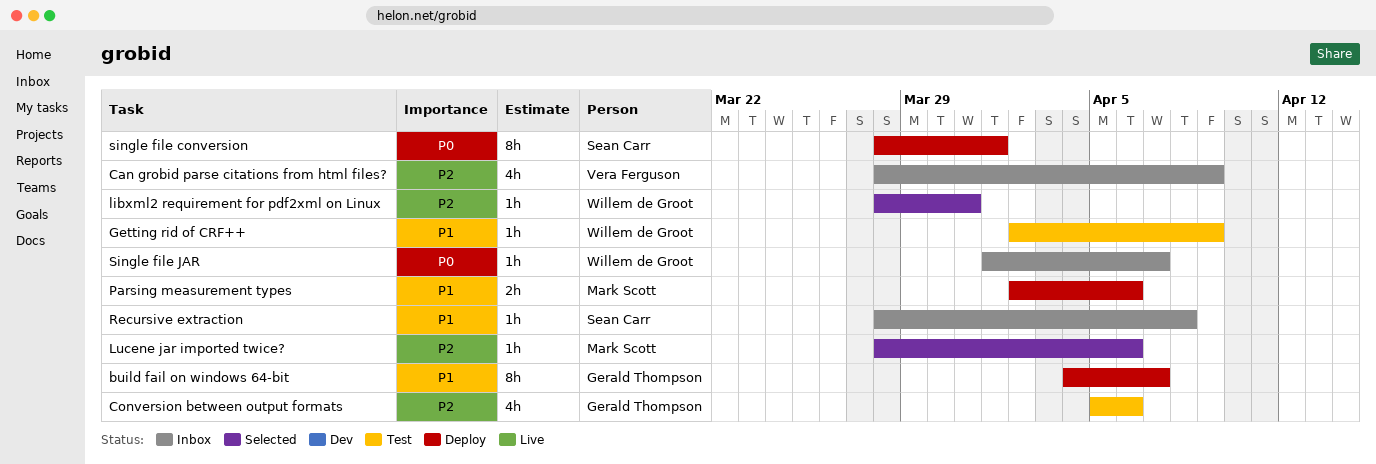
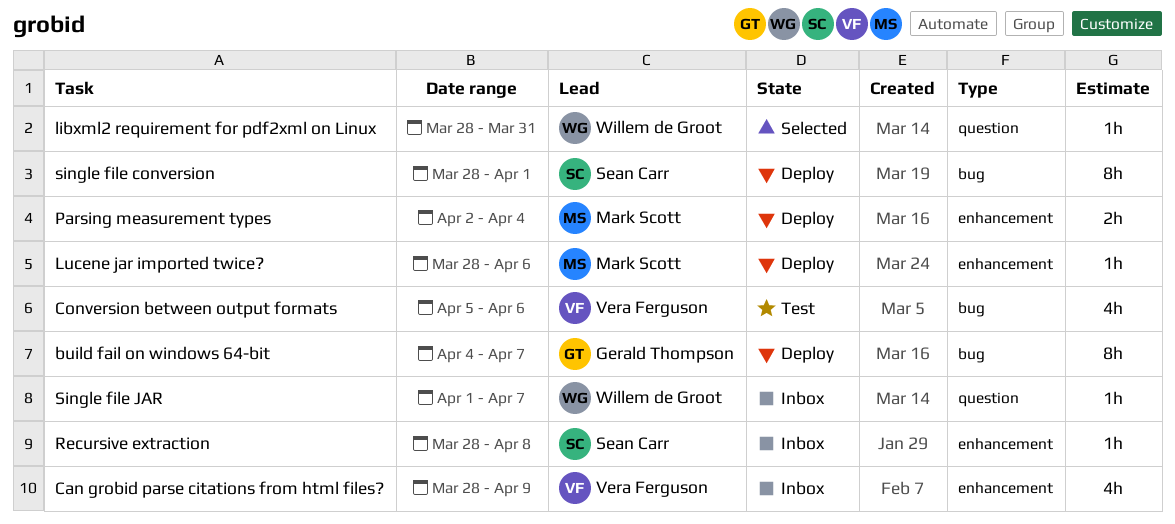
Conversion between output formats, owner: Gerald Thompson -> Vera Ferguson
Getting rid of CRF++: present -> none
Lucene jar imported twice?, status: Selected -> Deploy
Parsing measurement types, due: Apr 6 -> Apr 4

